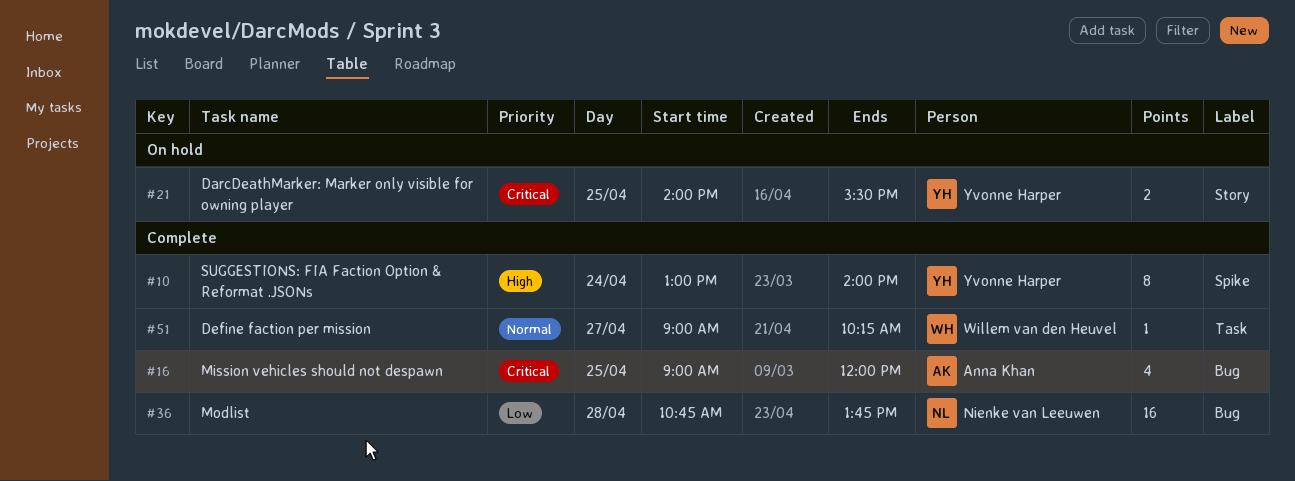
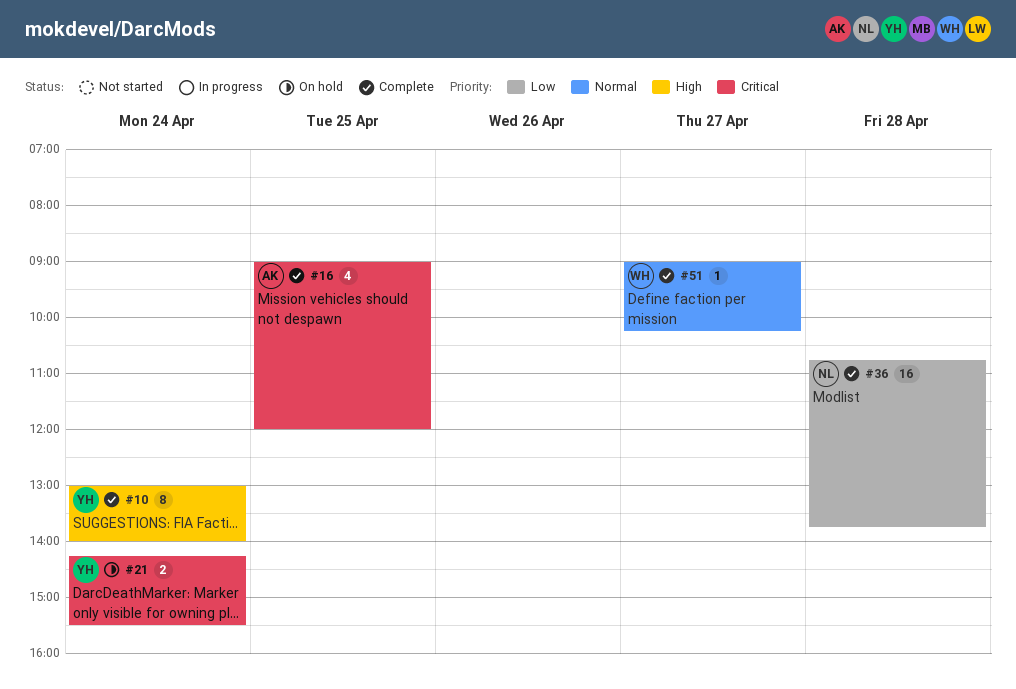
#21, day: Apr 25 -> Apr 24
#21, begins: 14:00 -> 14:15

